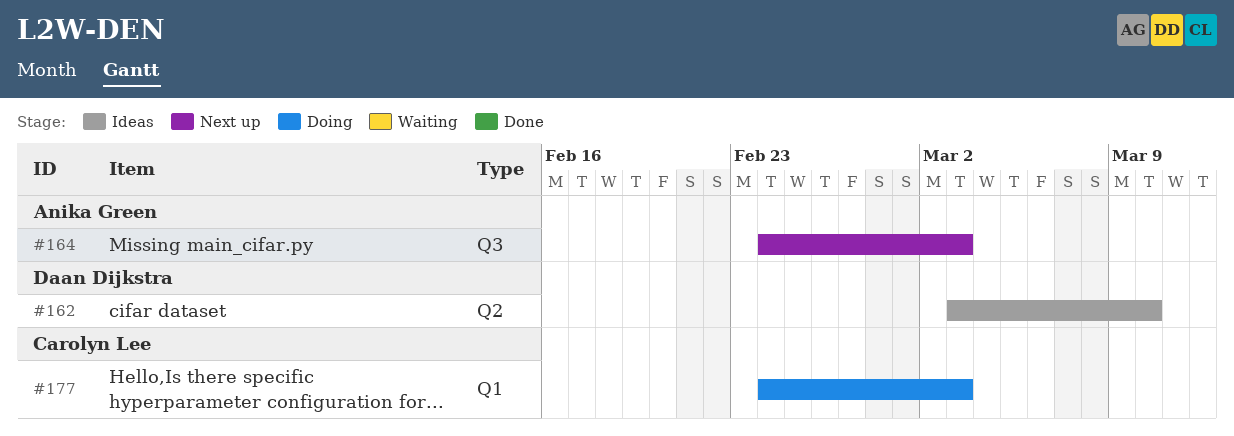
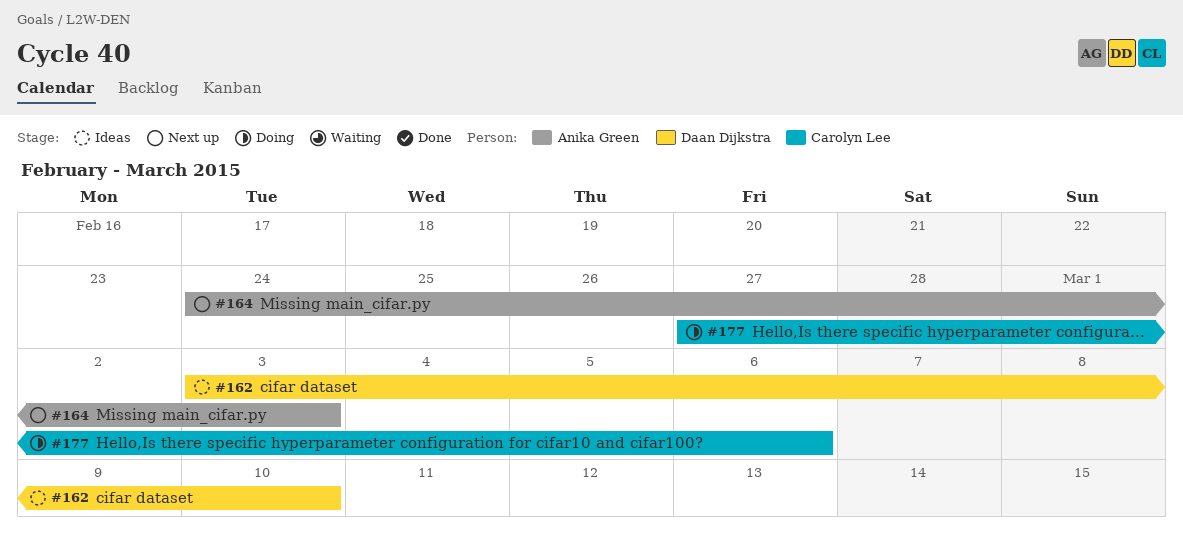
#177, start: Feb 24 -> Feb 27
#177, due: Mar 3 -> Mar 6

